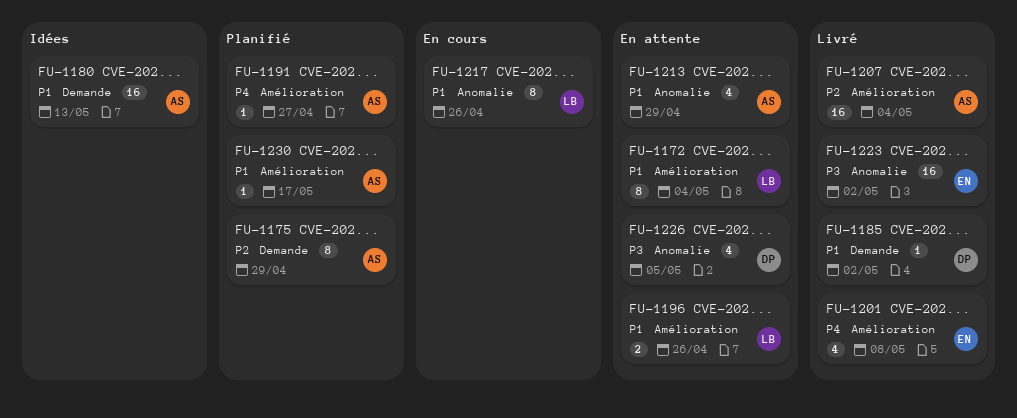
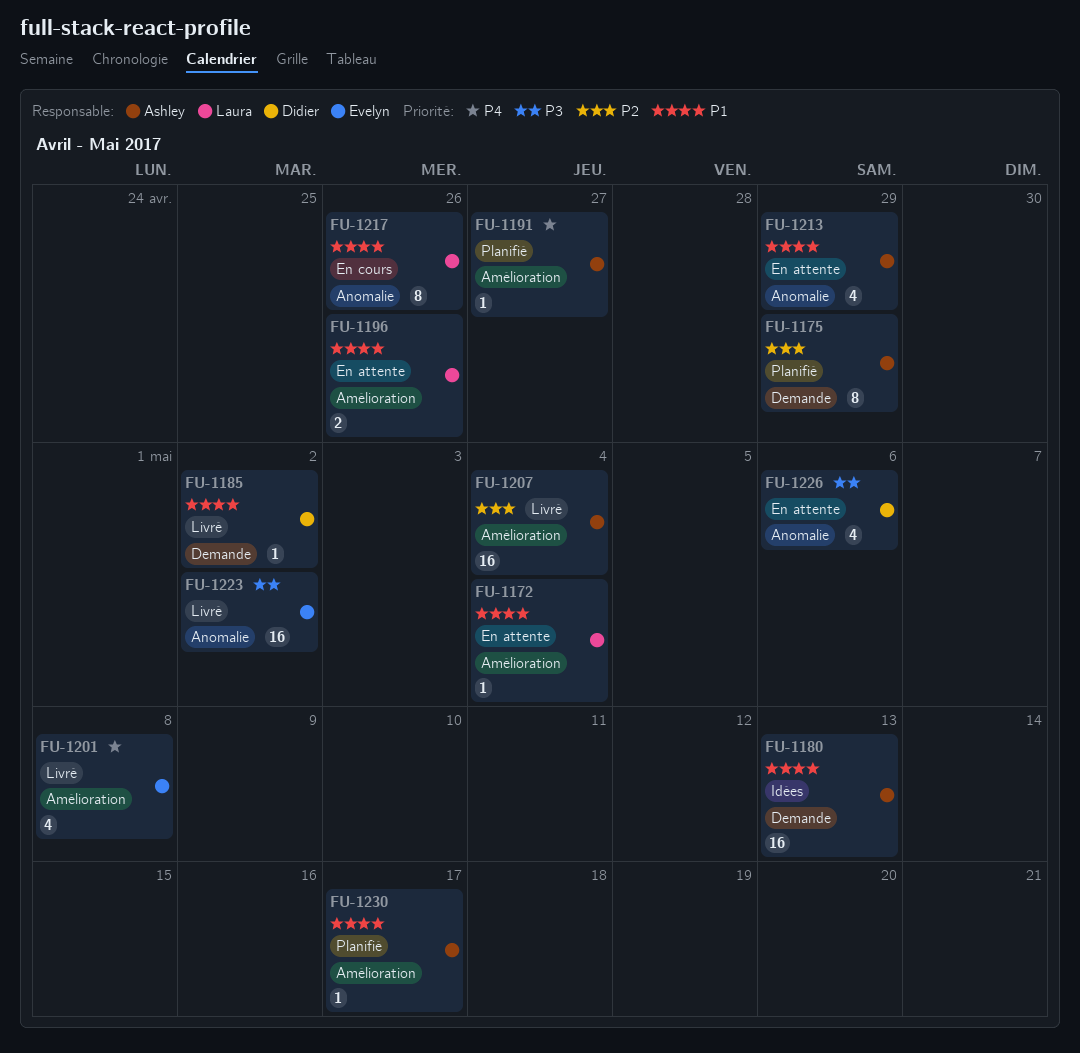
FU-1172, estimate: 8 -> 1
FU-1226, due: May 5 -> May 6

